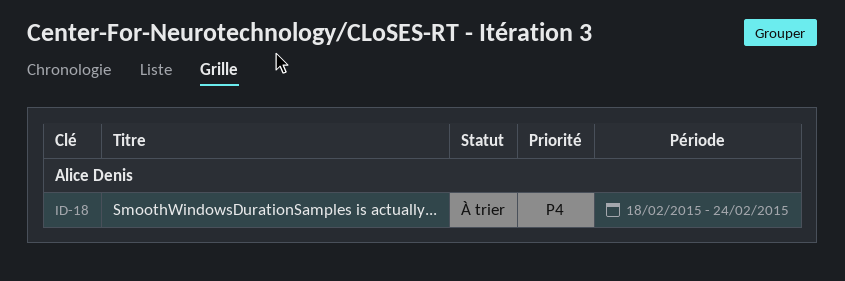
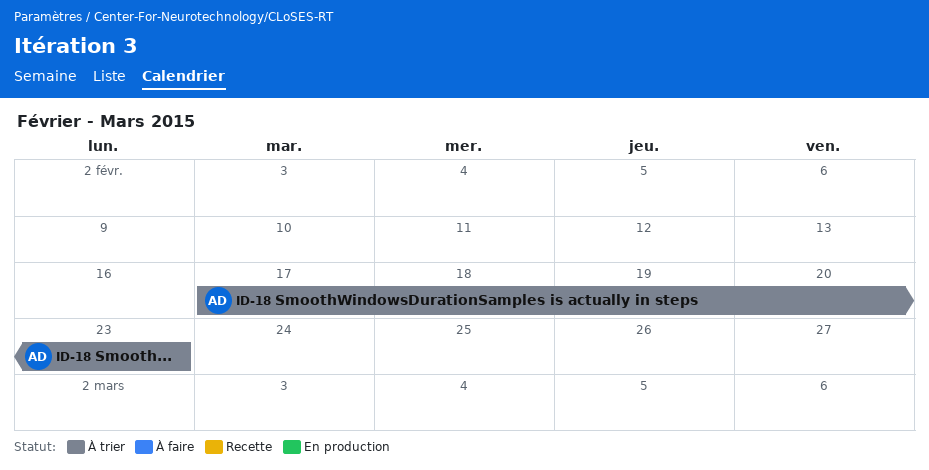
ID-18, start: Feb 18 -> Feb 17
ID-18, due: Feb 24 -> Feb 23

